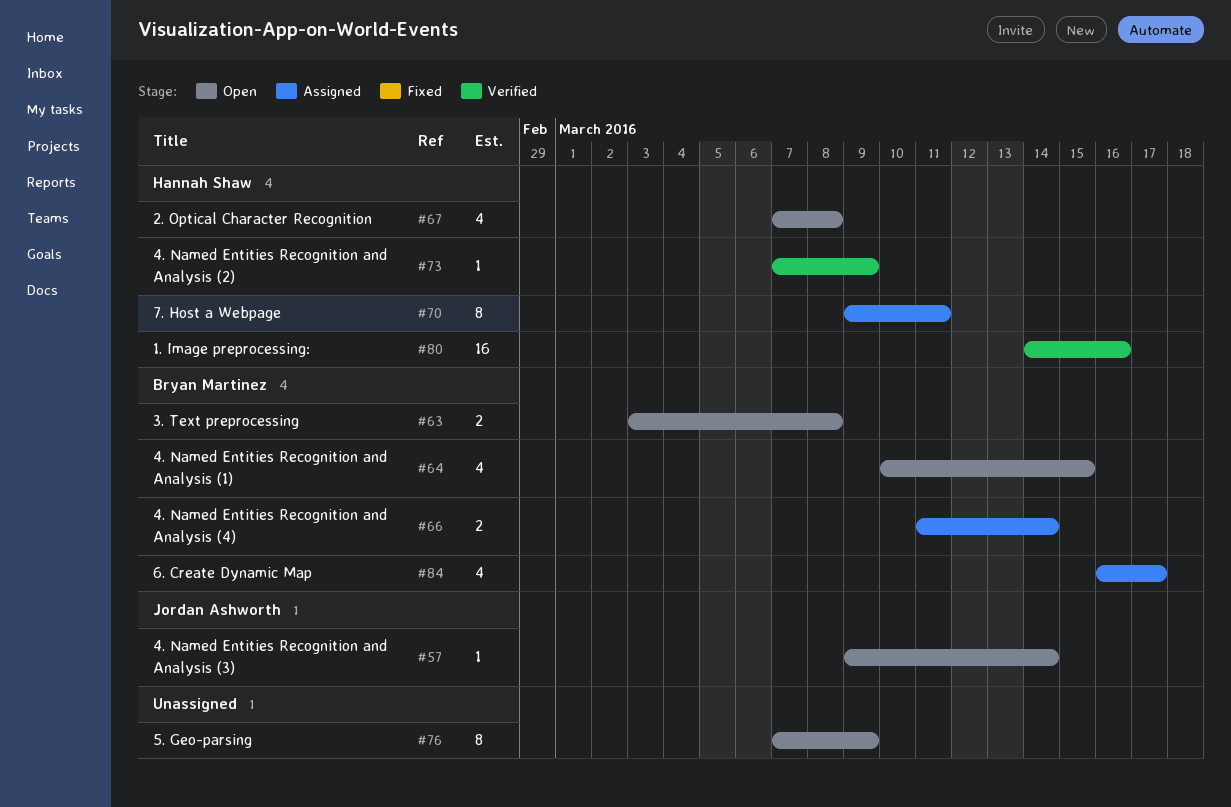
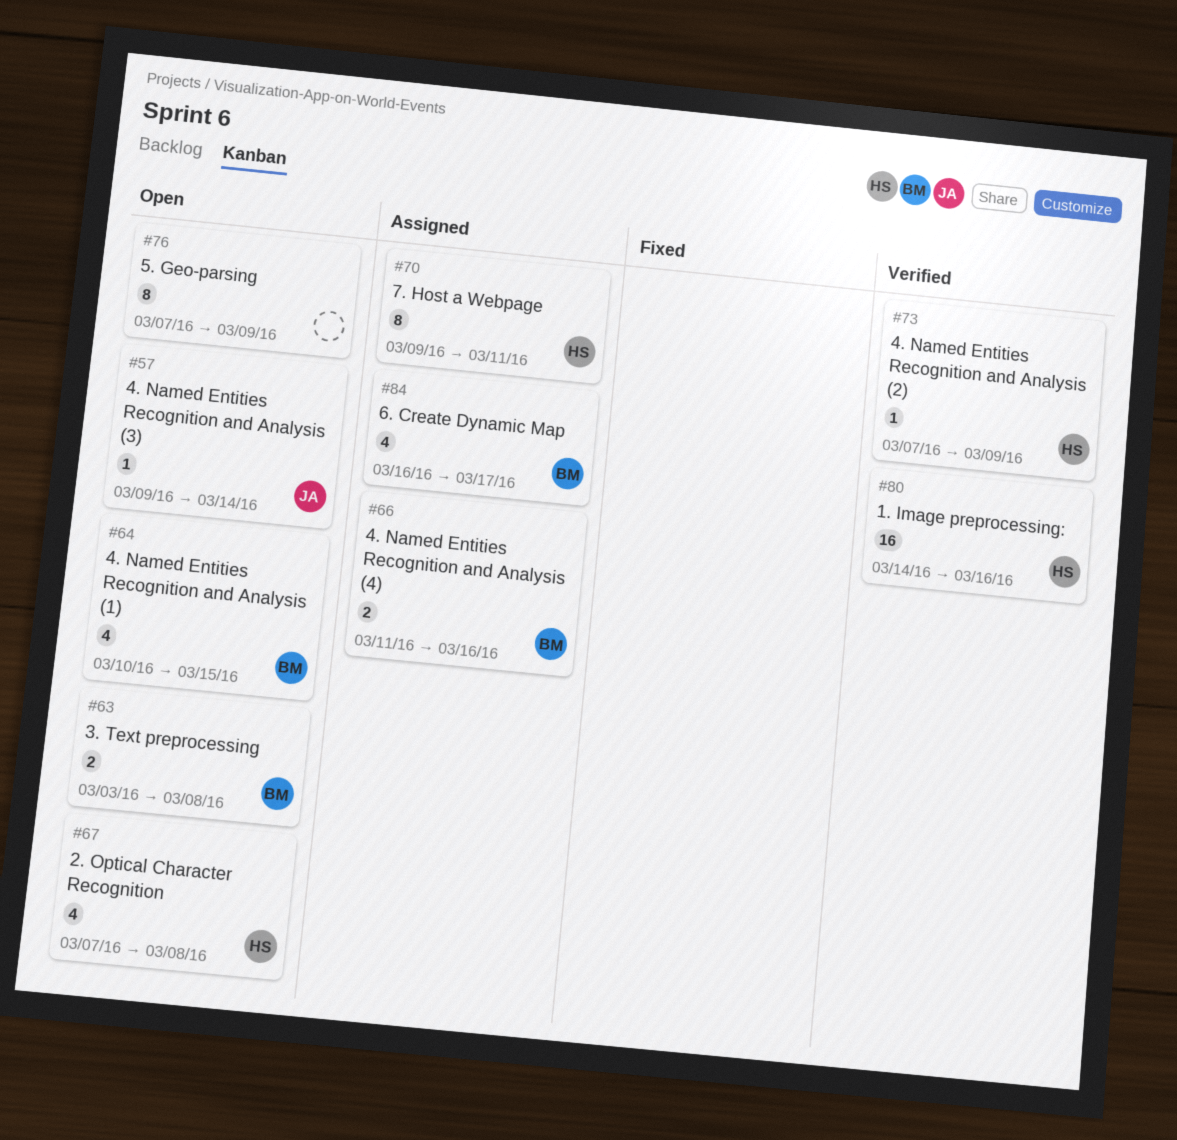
#66, due: Mar 14 -> Mar 16

